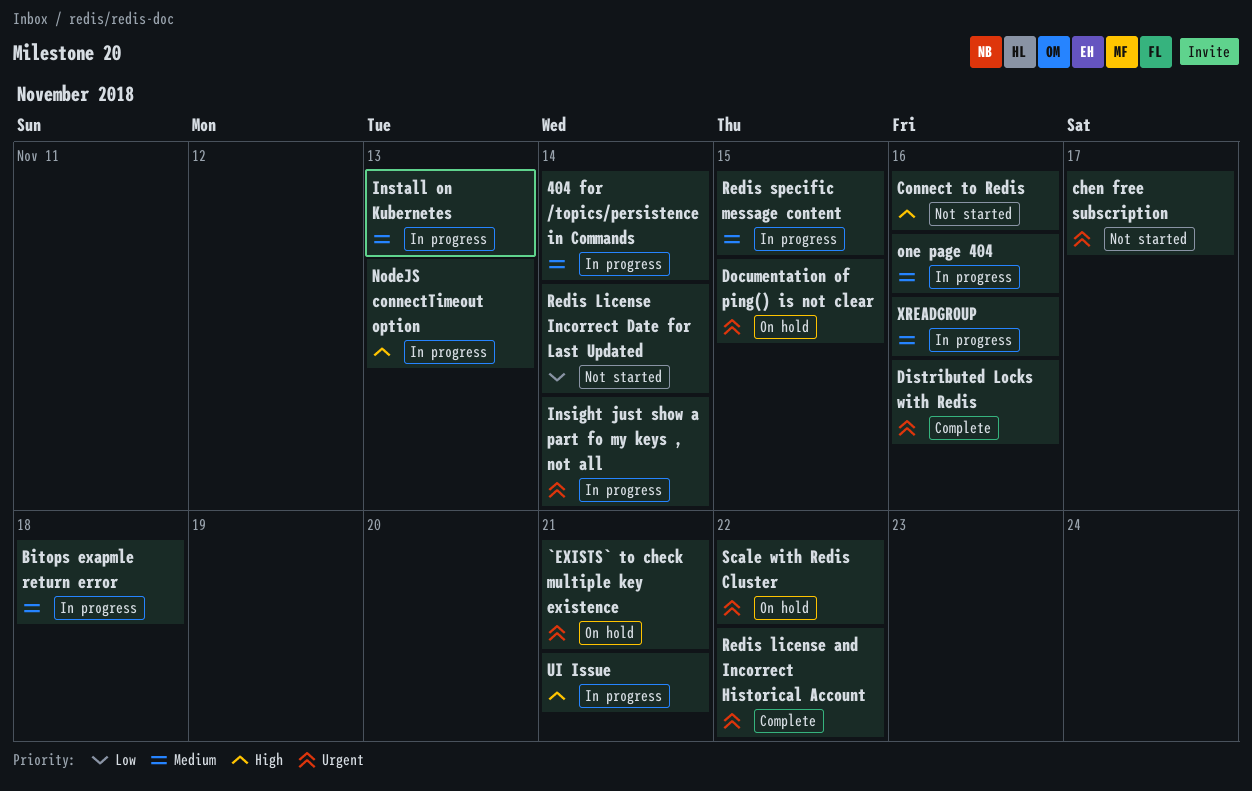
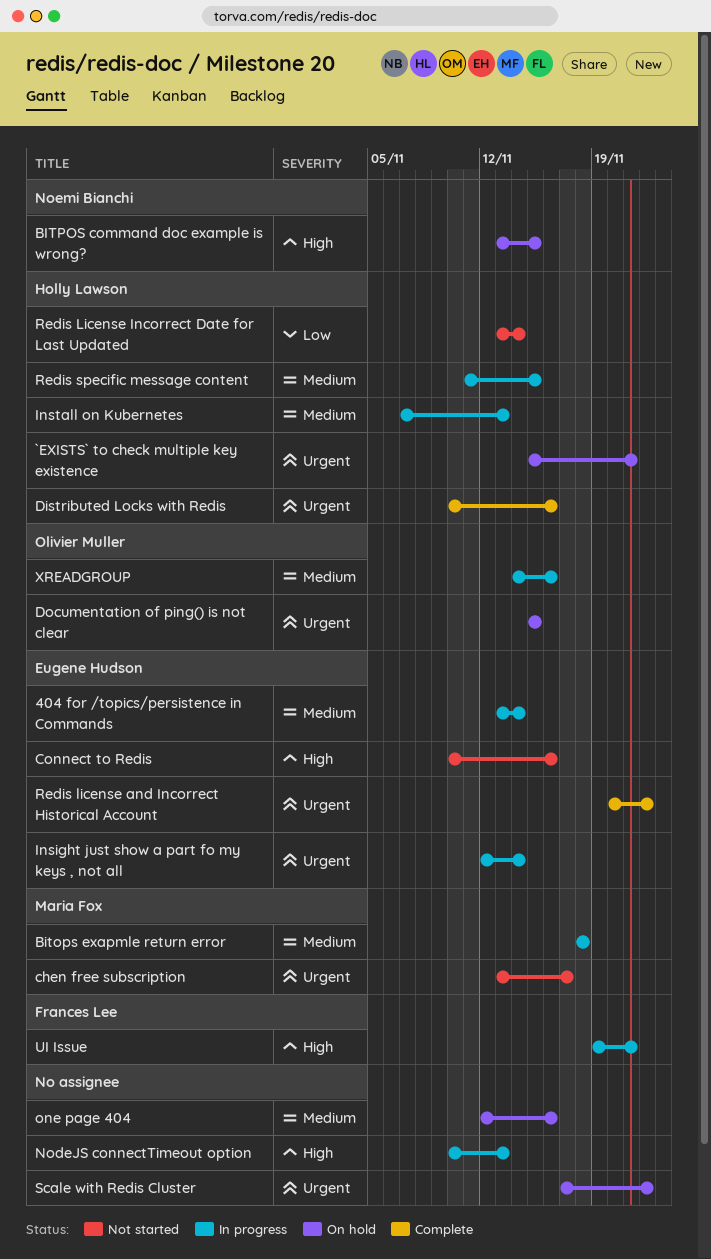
BITPOS command doc example is wrong?: none -> present
one page 404, status: In progress -> On hold

